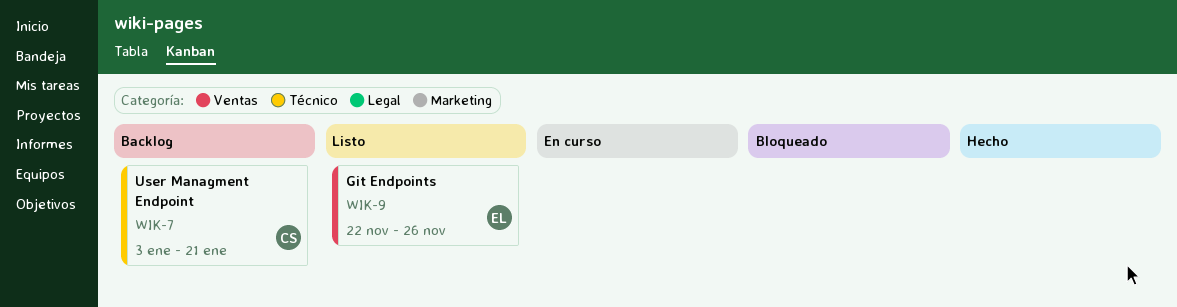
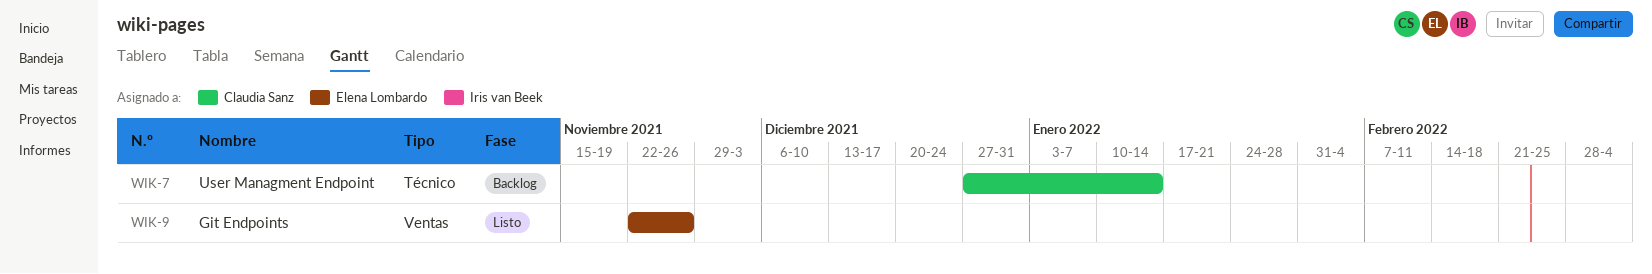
WIK-7, start: Jan 3 -> Dec 27
WIK-7, due: Jan 21 -> Jan 14

